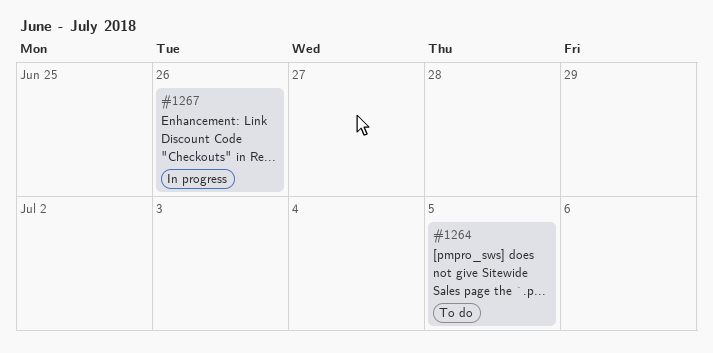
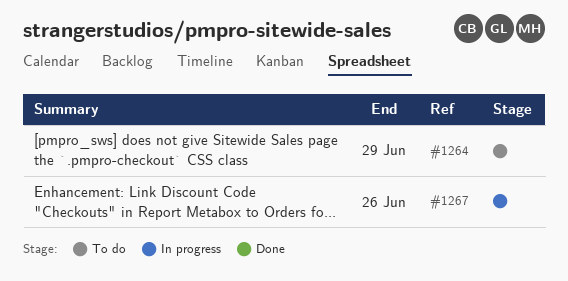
#1264, due: Jul 5 -> Jun 29

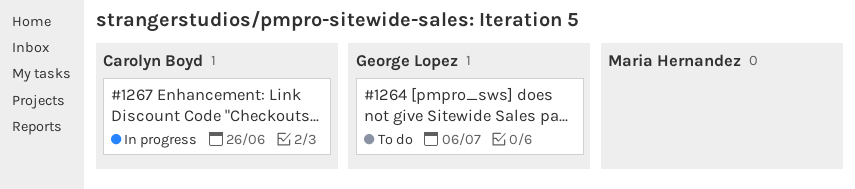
#1264, due: Jun 29 -> Jul 6

